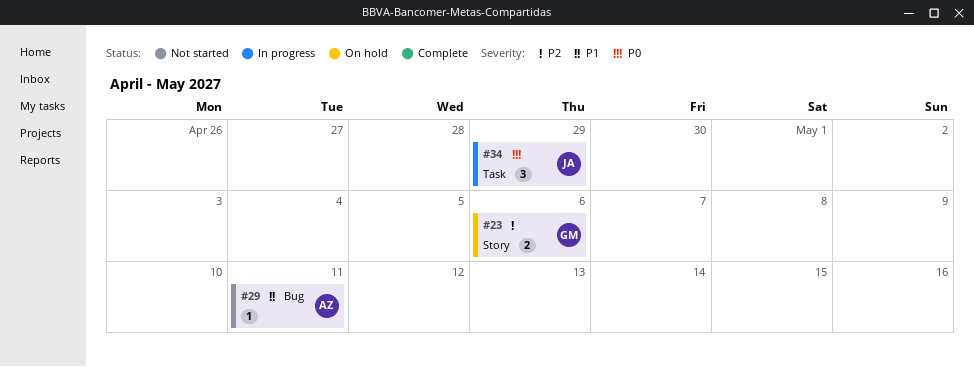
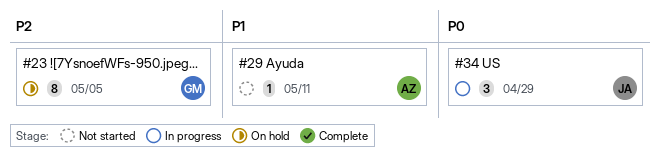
#23, estimate: 2 -> 8
#23, due: May 6 -> May 5

